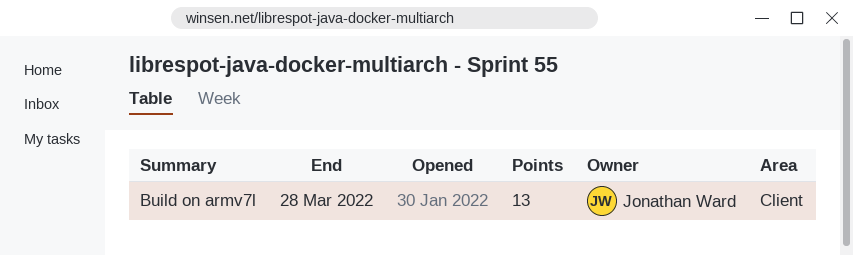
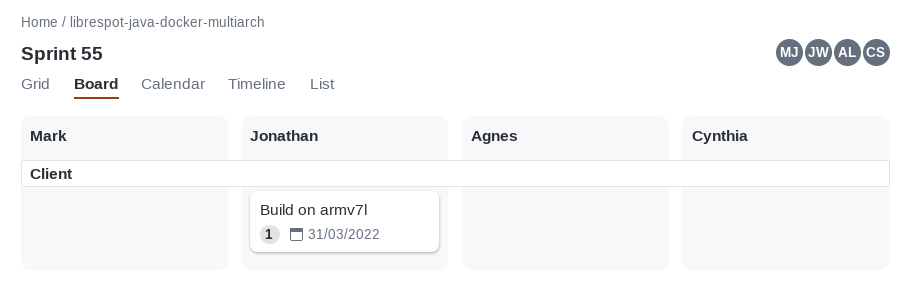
Build on armv7l, estimate: 13 -> 1
Build on armv7l, due: Mar 28 -> Mar 31

